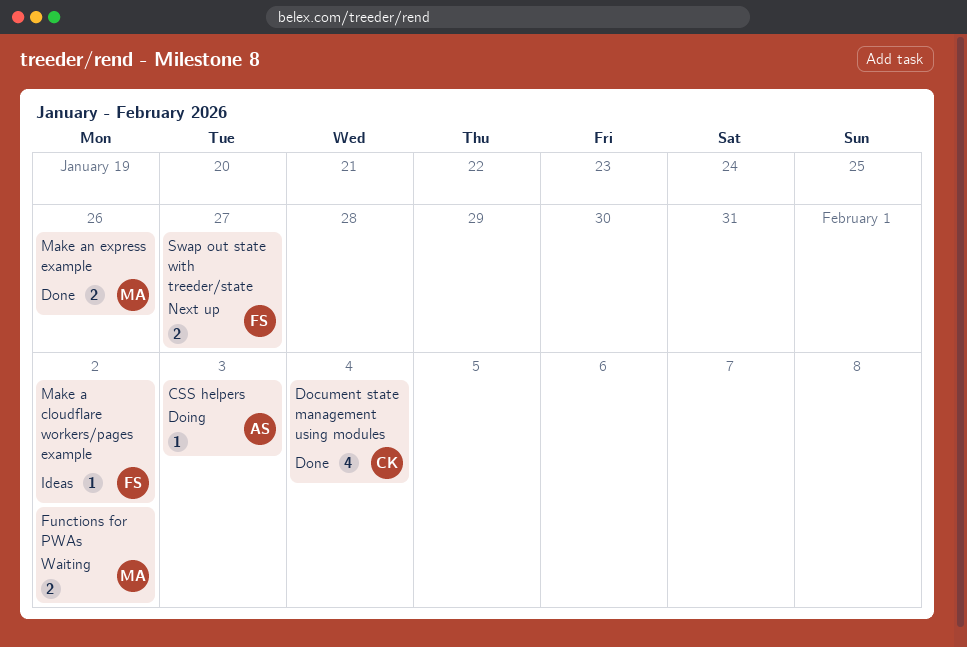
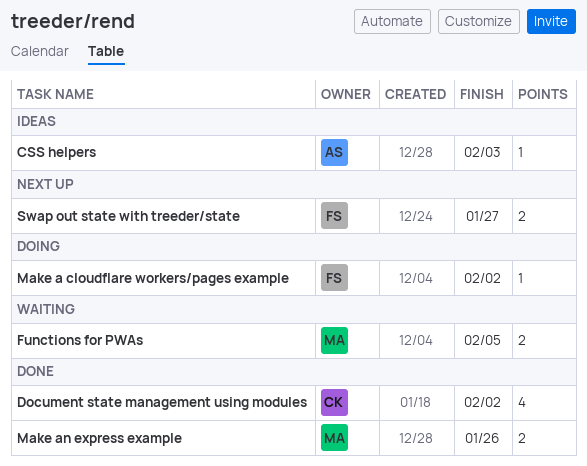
CSS helpers, status: Doing -> Ideas
Document state management using modules, due: Feb 4 -> Feb 2
Functions for PWAs, due: Feb 2 -> Feb 5
Make a cloudflare workers/pages example, status: Ideas -> Doing

